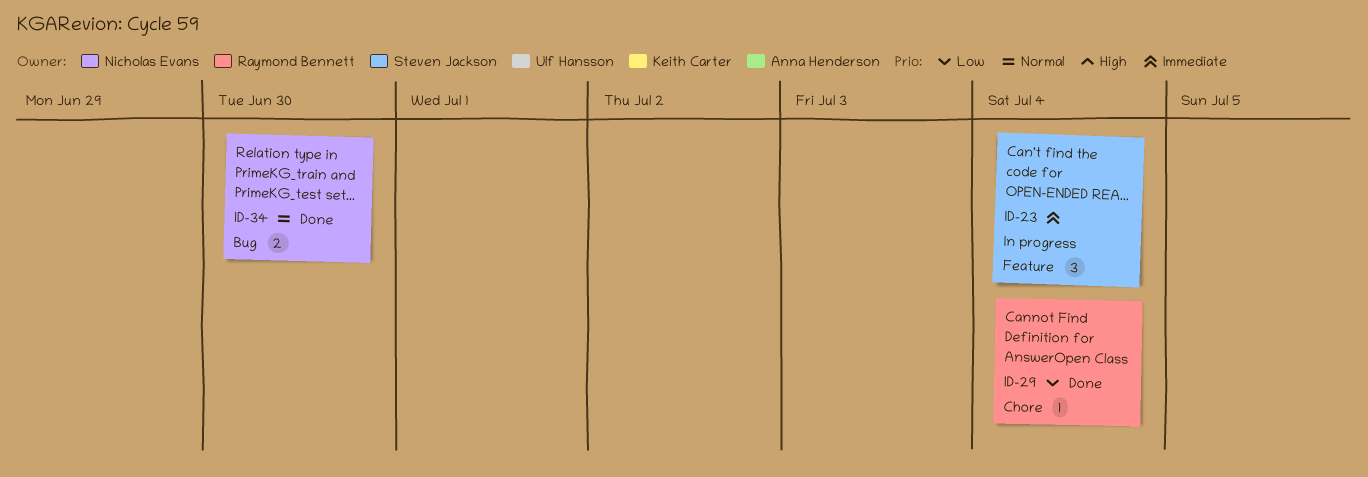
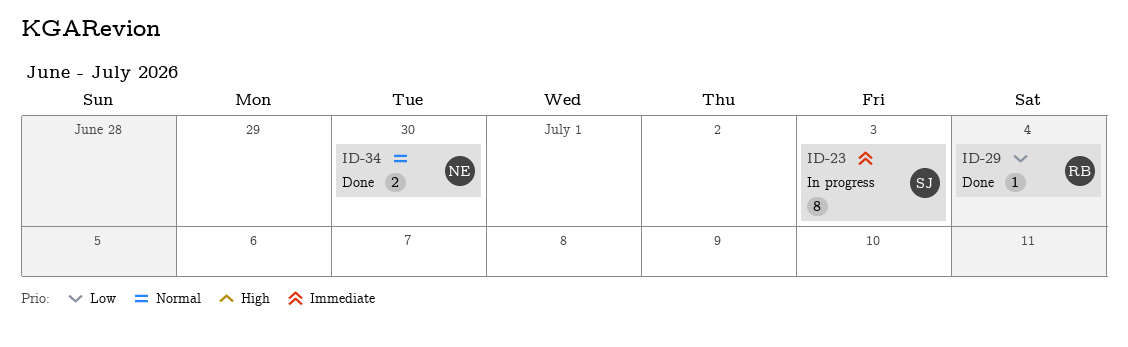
ID-23, estimate: 3 -> 8
ID-23, due: Jul 4 -> Jul 3

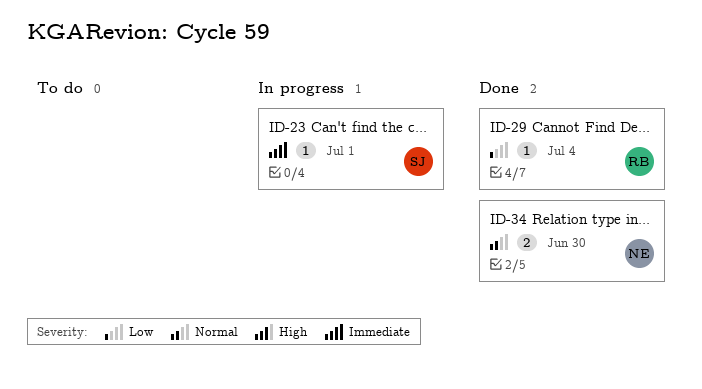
ID-23, estimate: 8 -> 1
ID-23, due: Jul 3 -> Jul 1

